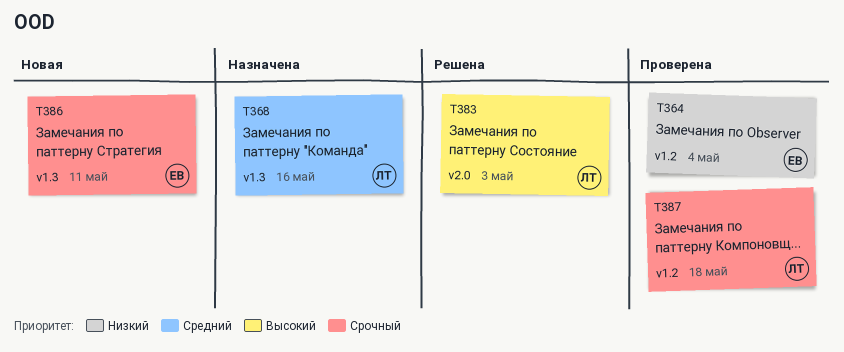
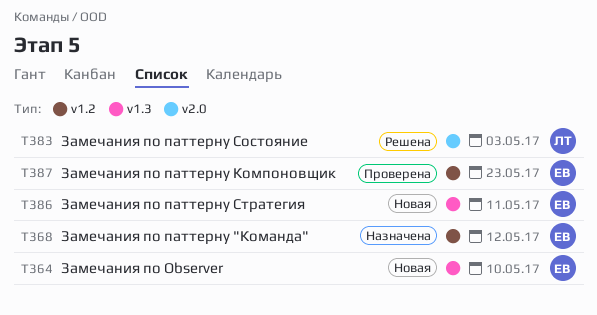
T364, status: Проверена -> Новая
T364, label: v1.2 -> v1.3
T364, due: May 4 -> May 10
T368, owner: ЛТ -> ЕВ
T368, label: v1.3 -> v1.2
T368, due: May 16 -> May 12
T387, owner: ЛТ -> ЕВ
T387, due: May 18 -> May 23

